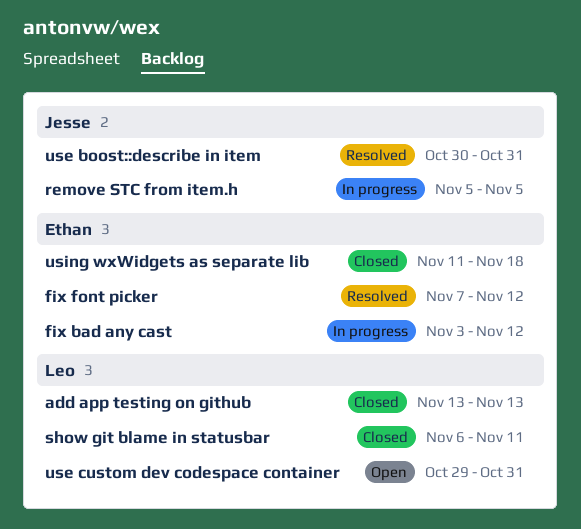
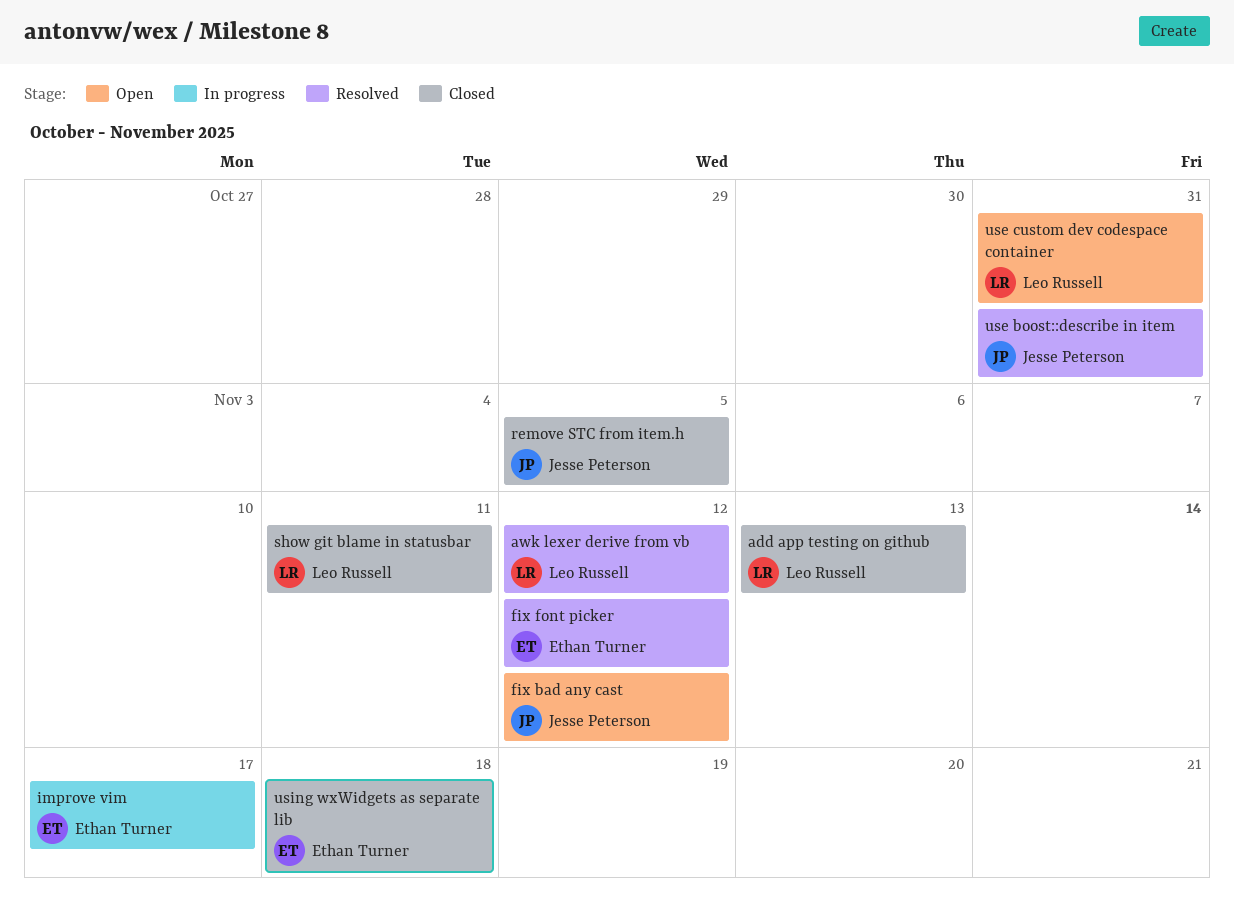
awk lexer derive from vb: none -> present
fix bad any cast, status: In progress -> Open
fix bad any cast, owner: Ethan Turner -> Jesse Peterson
improve vim: none -> present
remove STC from item.h, status: In progress -> Closed

